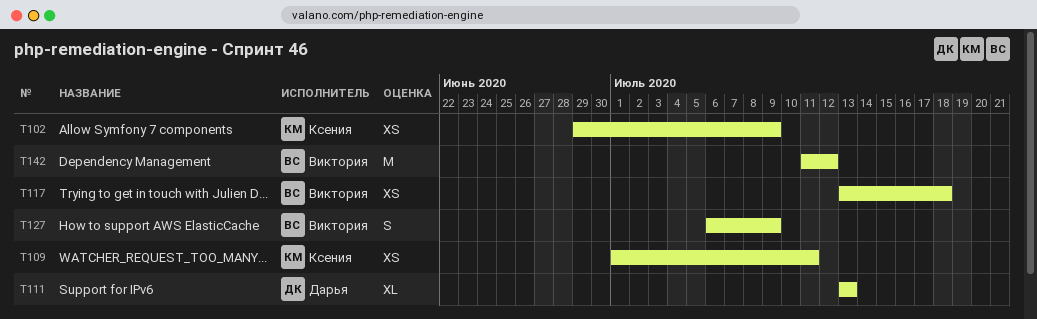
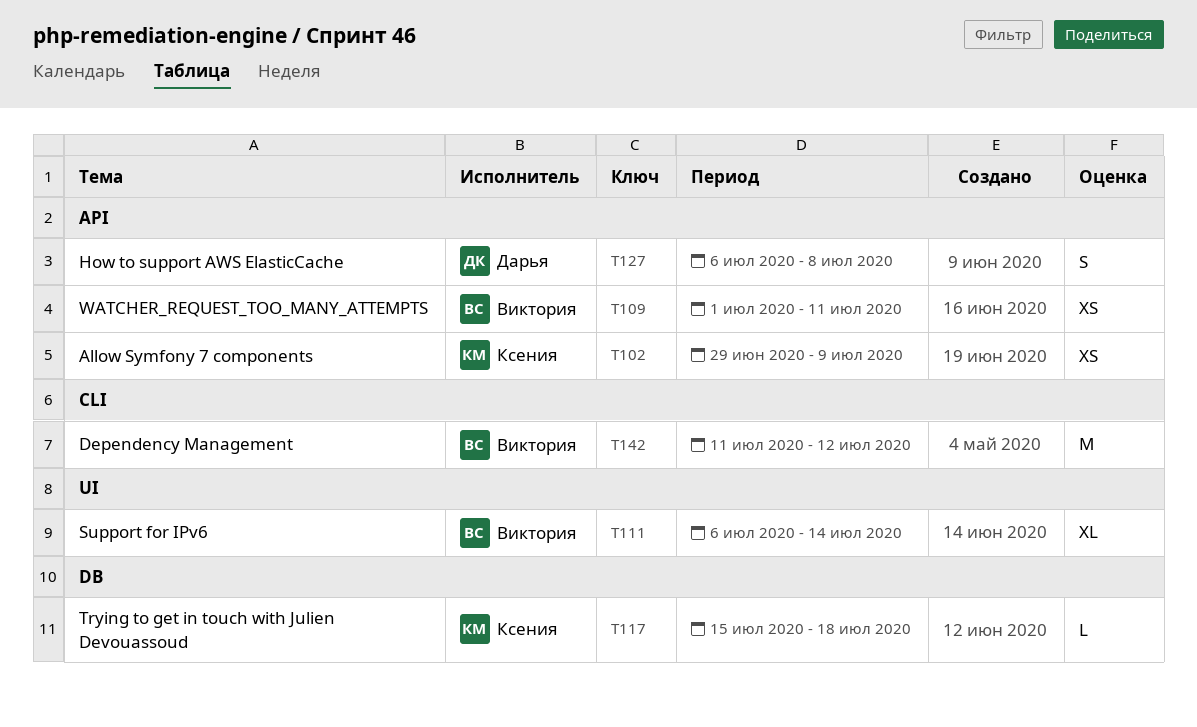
T109, owner: Ксения -> Виктория
T111, owner: Дарья -> Виктория
T111, start: Jul 13 -> Jul 6
T111, due: Jul 13 -> Jul 14
T117, owner: Виктория -> Ксения
T117, estimate: XS -> L
T117, start: Jul 13 -> Jul 15
T127, owner: Виктория -> Дарья
T127, due: Jul 9 -> Jul 8

